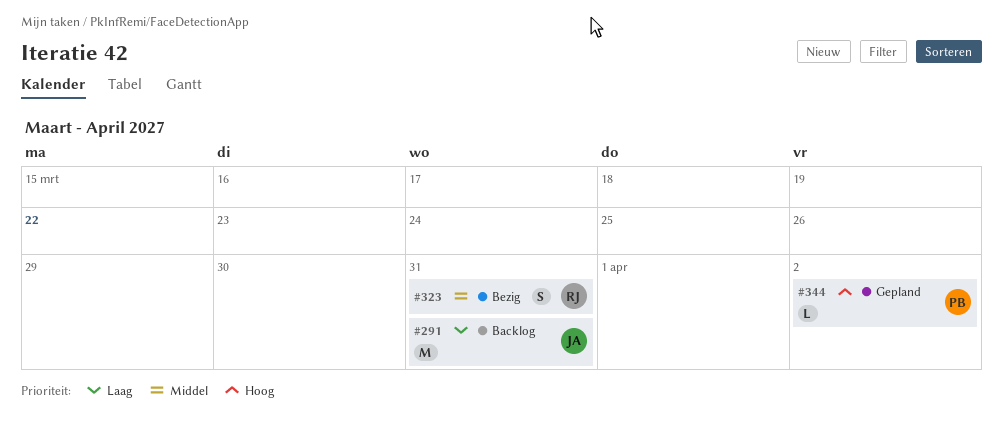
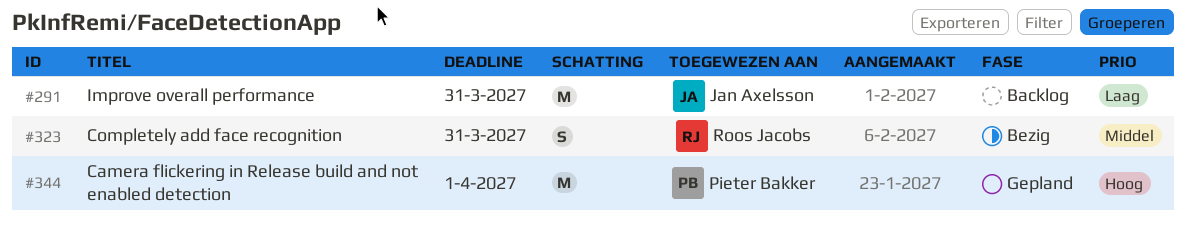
#344, estimate: L -> M
#344, due: Apr 2 -> Apr 1

